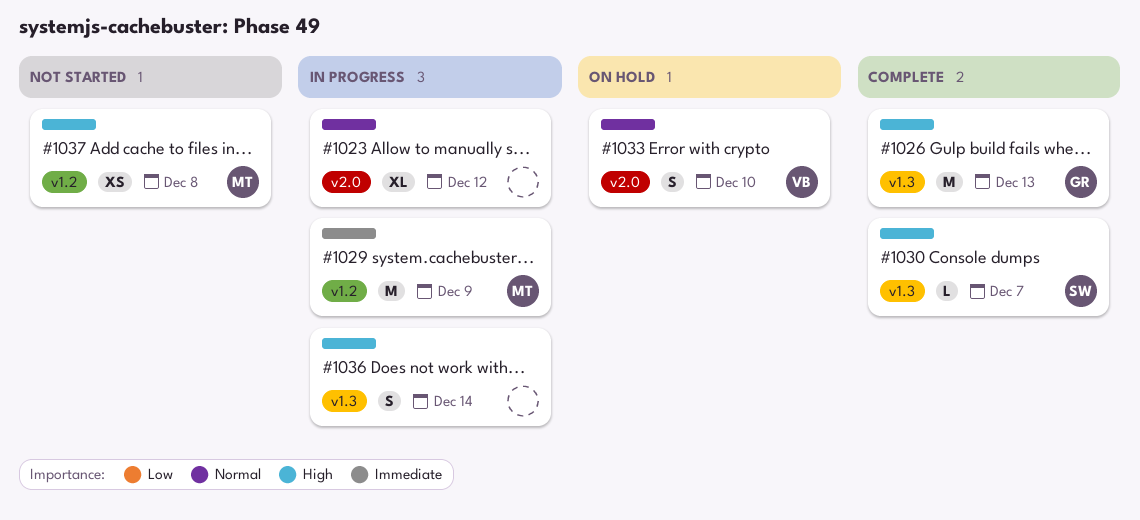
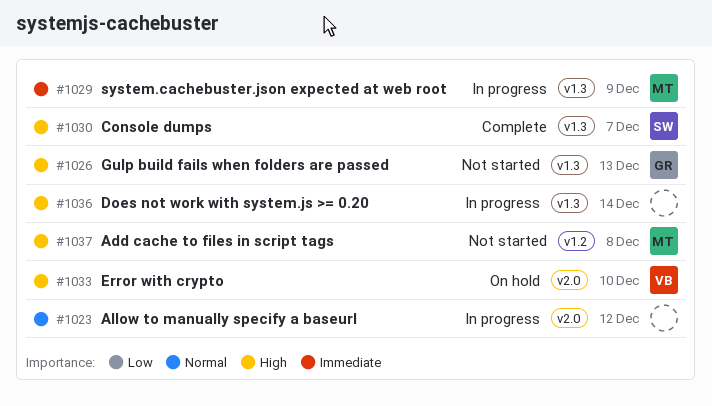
#1026, status: Complete -> Not started
#1029, label: v1.2 -> v1.3
#1033, priority: Normal -> High

